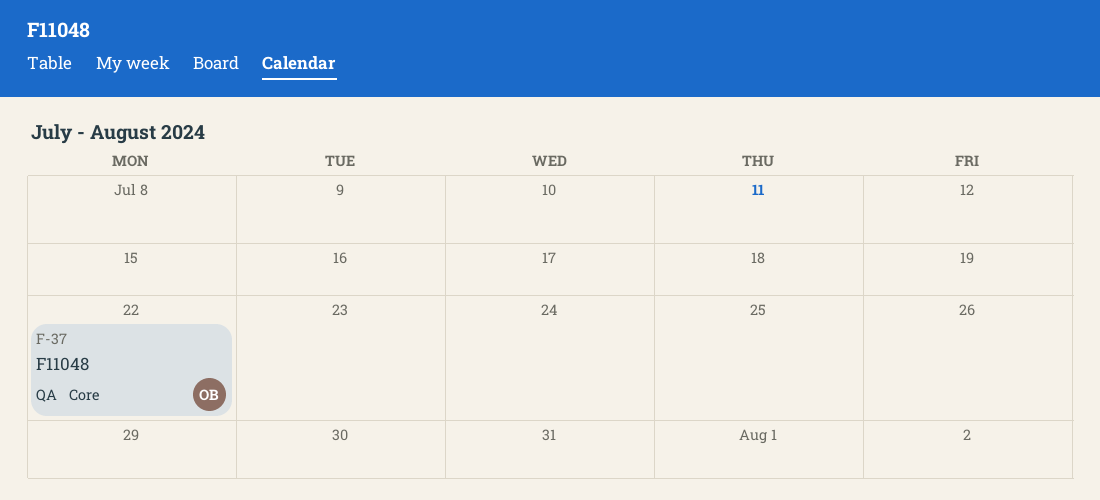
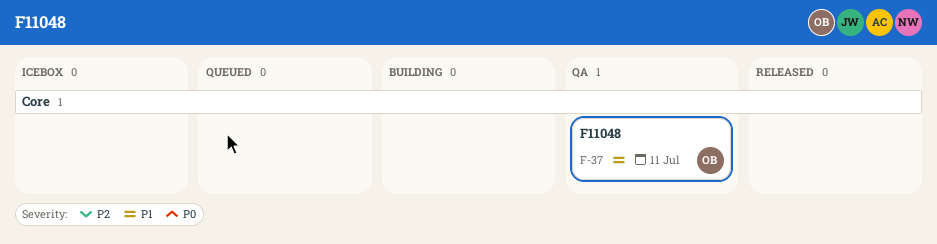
F-37, due: Jul 22 -> Jul 11

